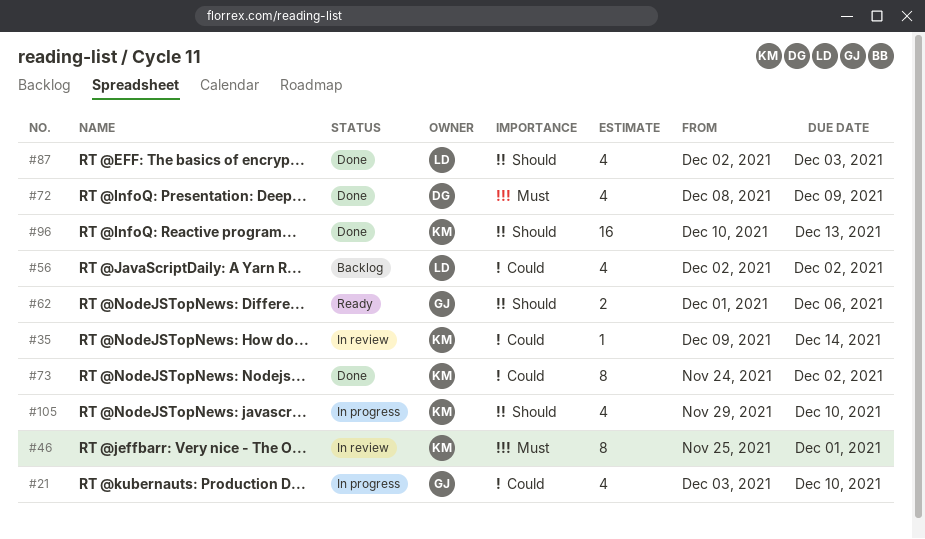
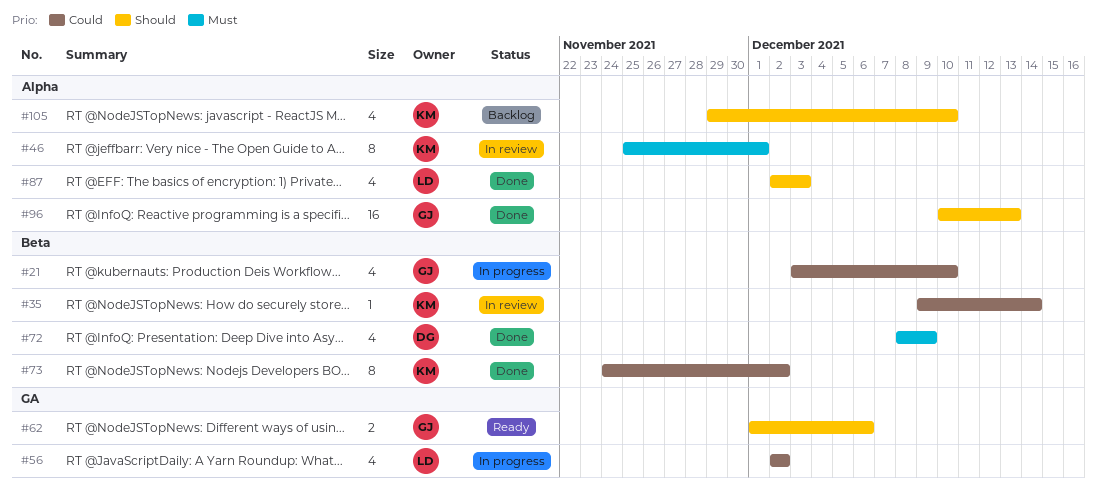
#56, status: Backlog -> In progress
#96, owner: KM -> GJ
#105, status: In progress -> Backlog

